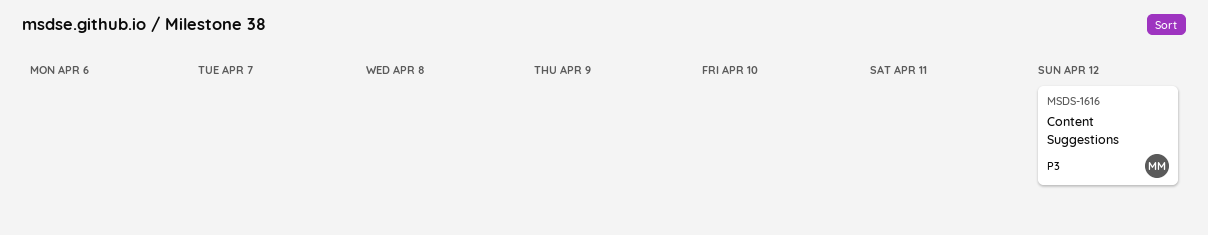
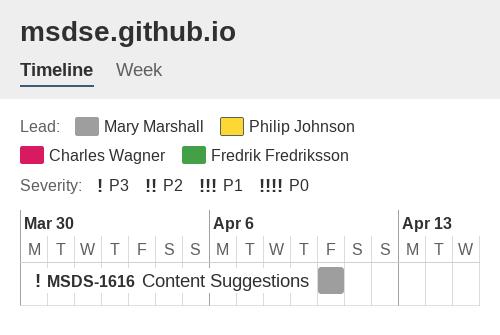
MSDS-1616, due: Apr 12 -> Apr 10

